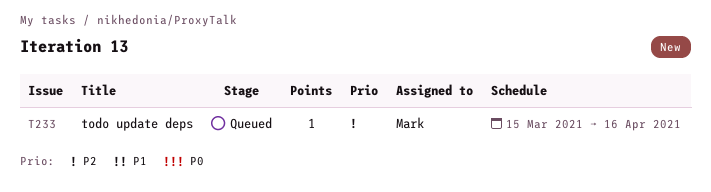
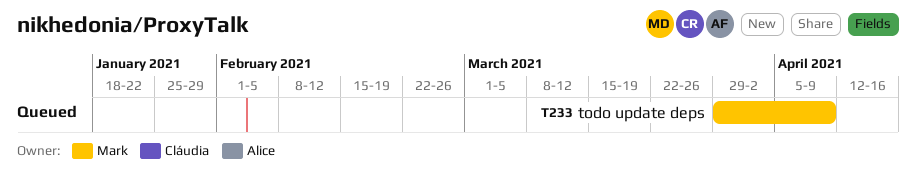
T233, start: Mar 15 -> Mar 29
T233, due: Apr 16 -> Apr 9

